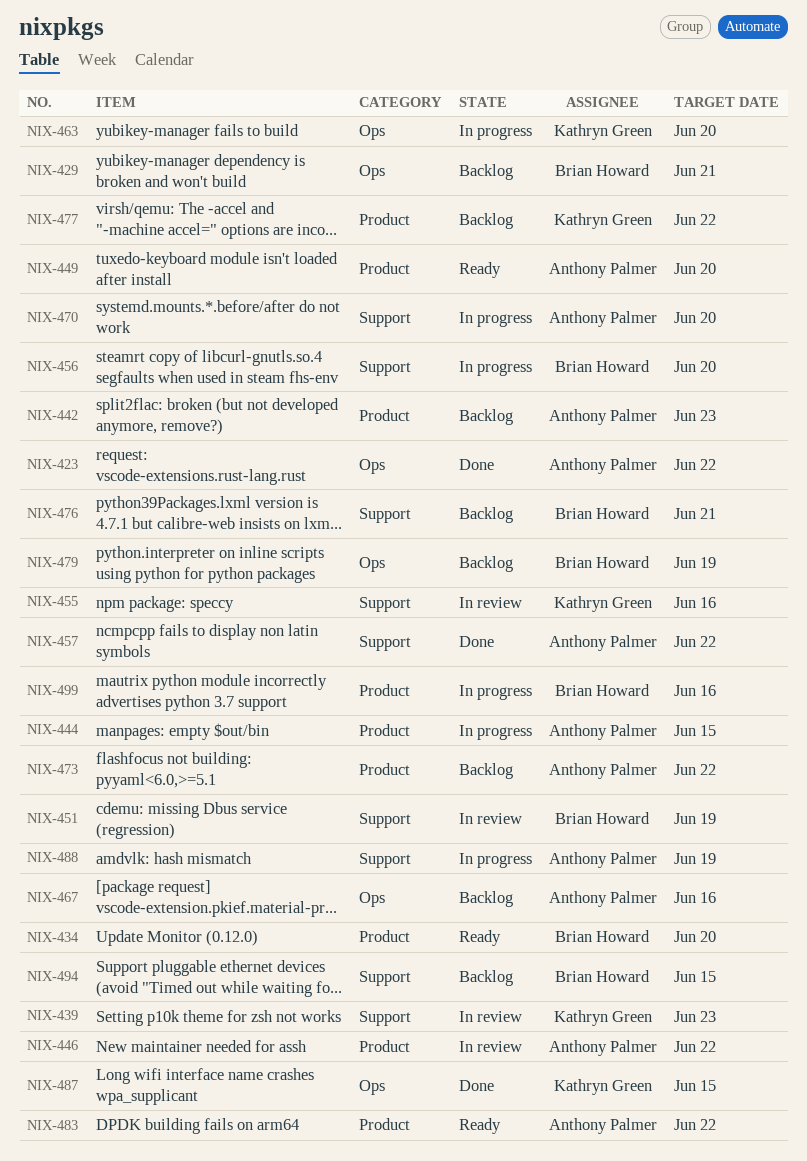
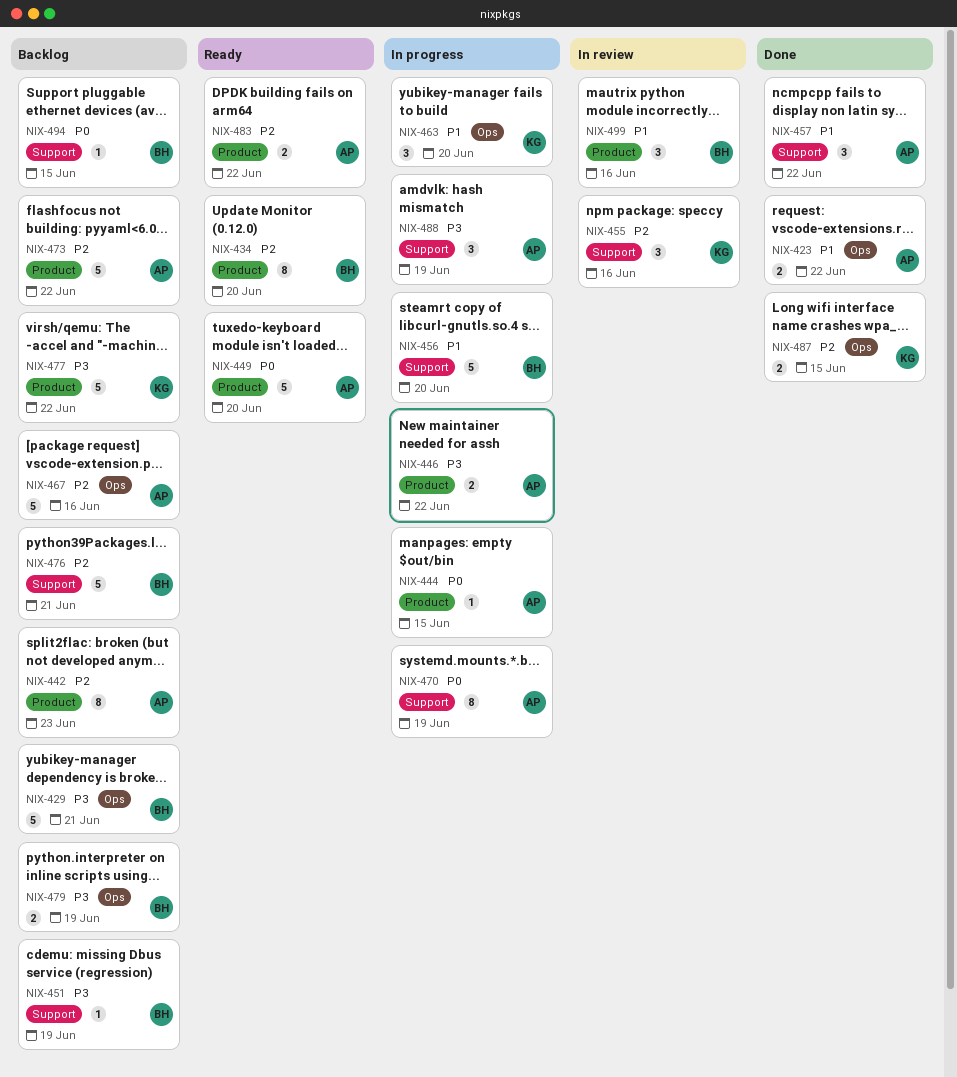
NIX-439: present -> none
NIX-446, status: In review -> In progress
NIX-451, status: In review -> Backlog
NIX-470, due: Jun 20 -> Jun 19
NIX-499, status: In progress -> In review

